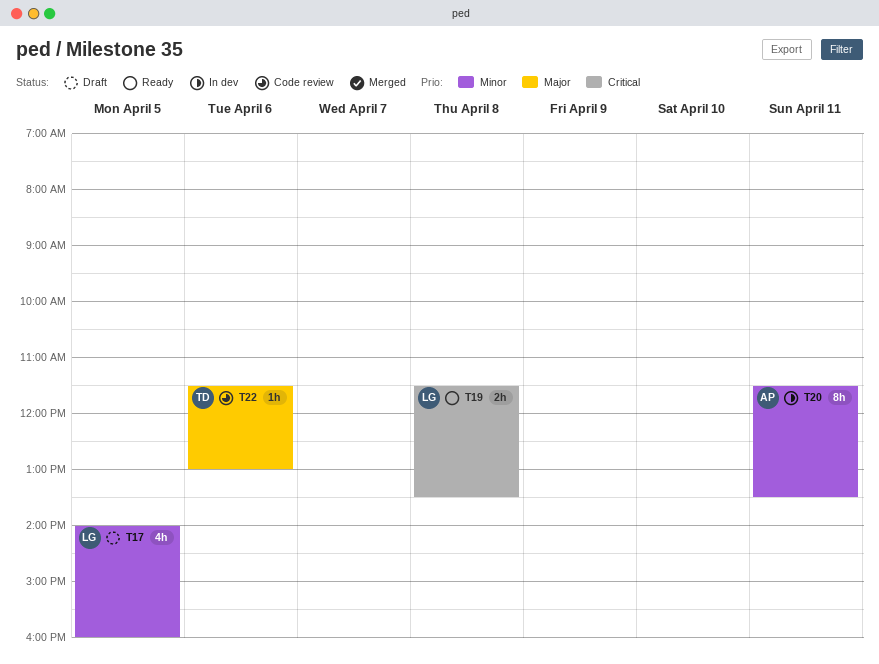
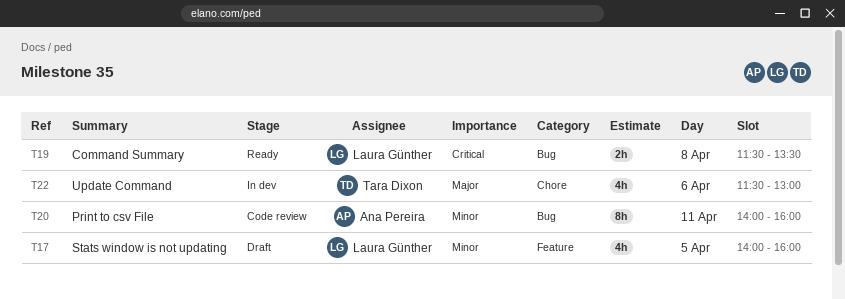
T20, status: In dev -> Code review
T20, begins: 11:30 -> 14:00
T20, ends: 13:30 -> 16:00
T22, status: Code review -> In dev
T22, estimate: 1h -> 4h

